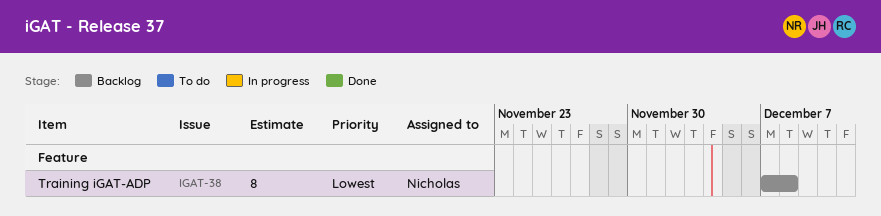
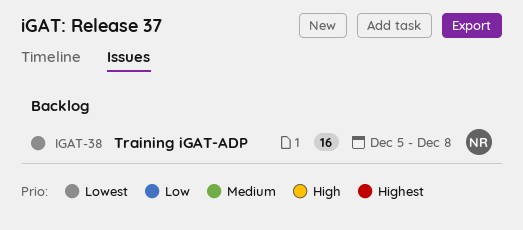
IGAT-38, estimate: 8 -> 16
IGAT-38, start: Dec 7 -> Dec 5

